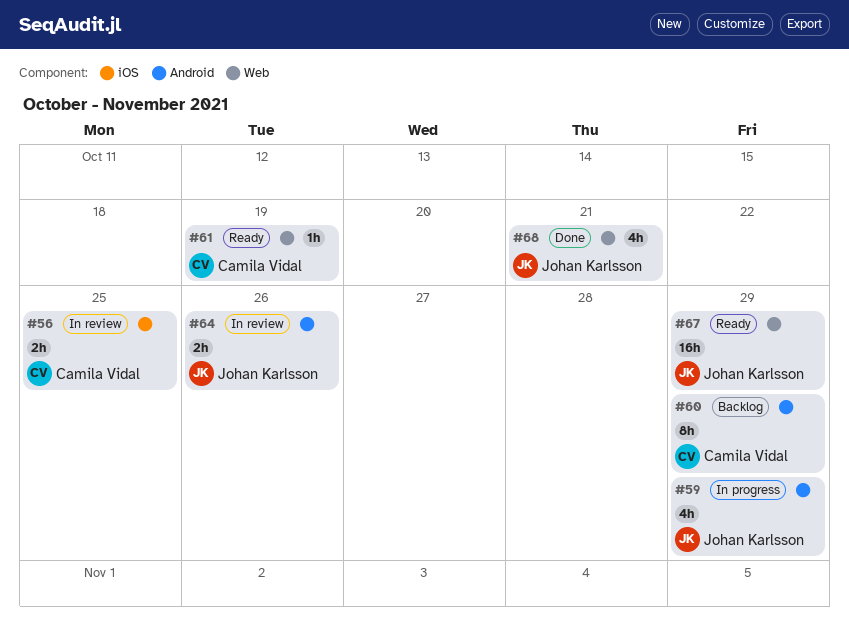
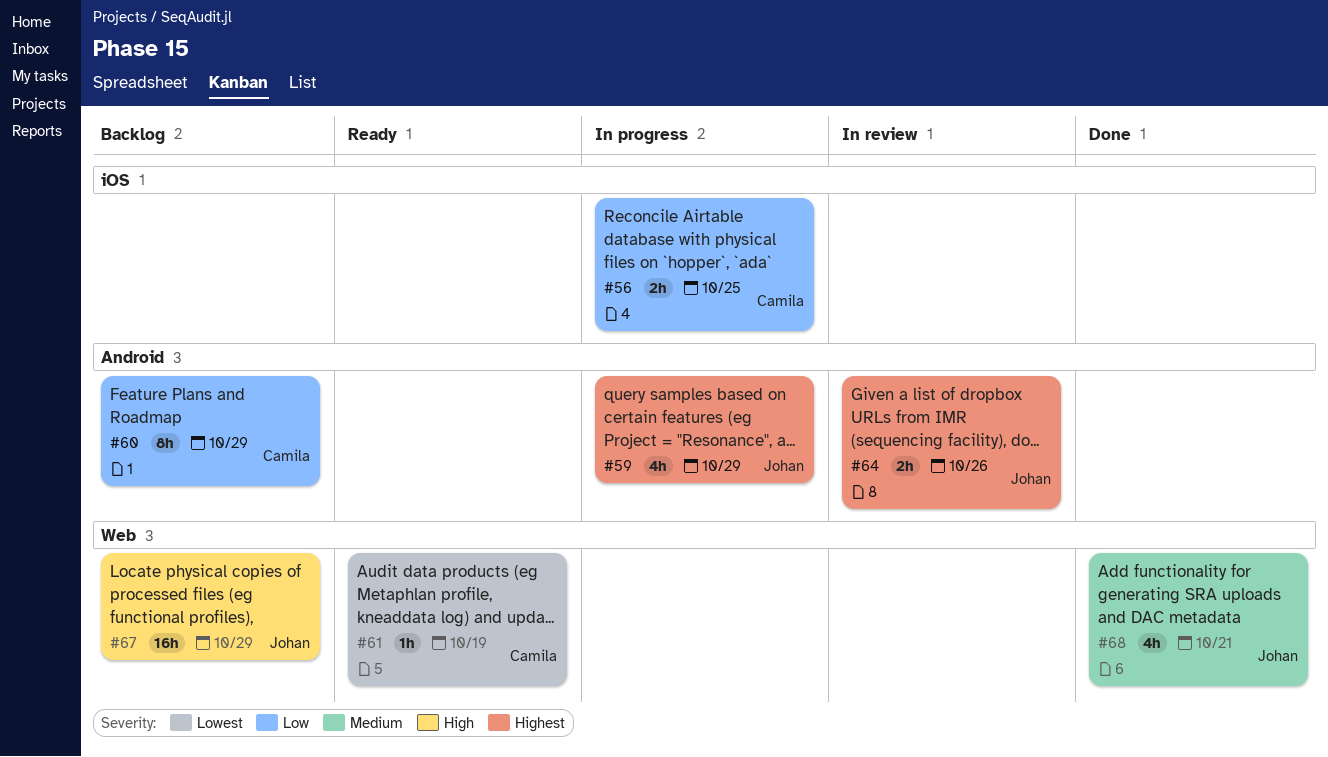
#56, status: In review -> In progress
#67, status: Ready -> Backlog

